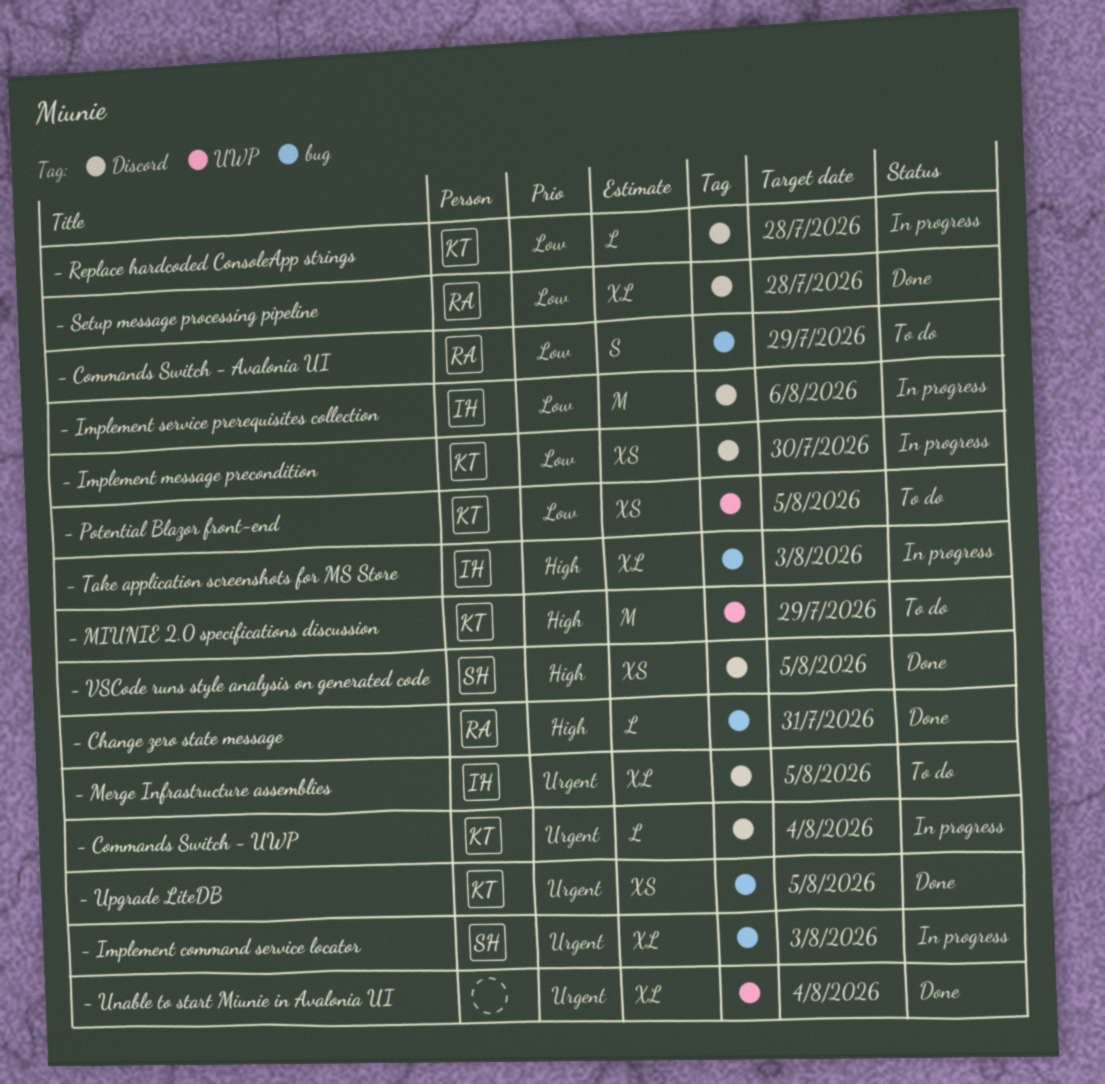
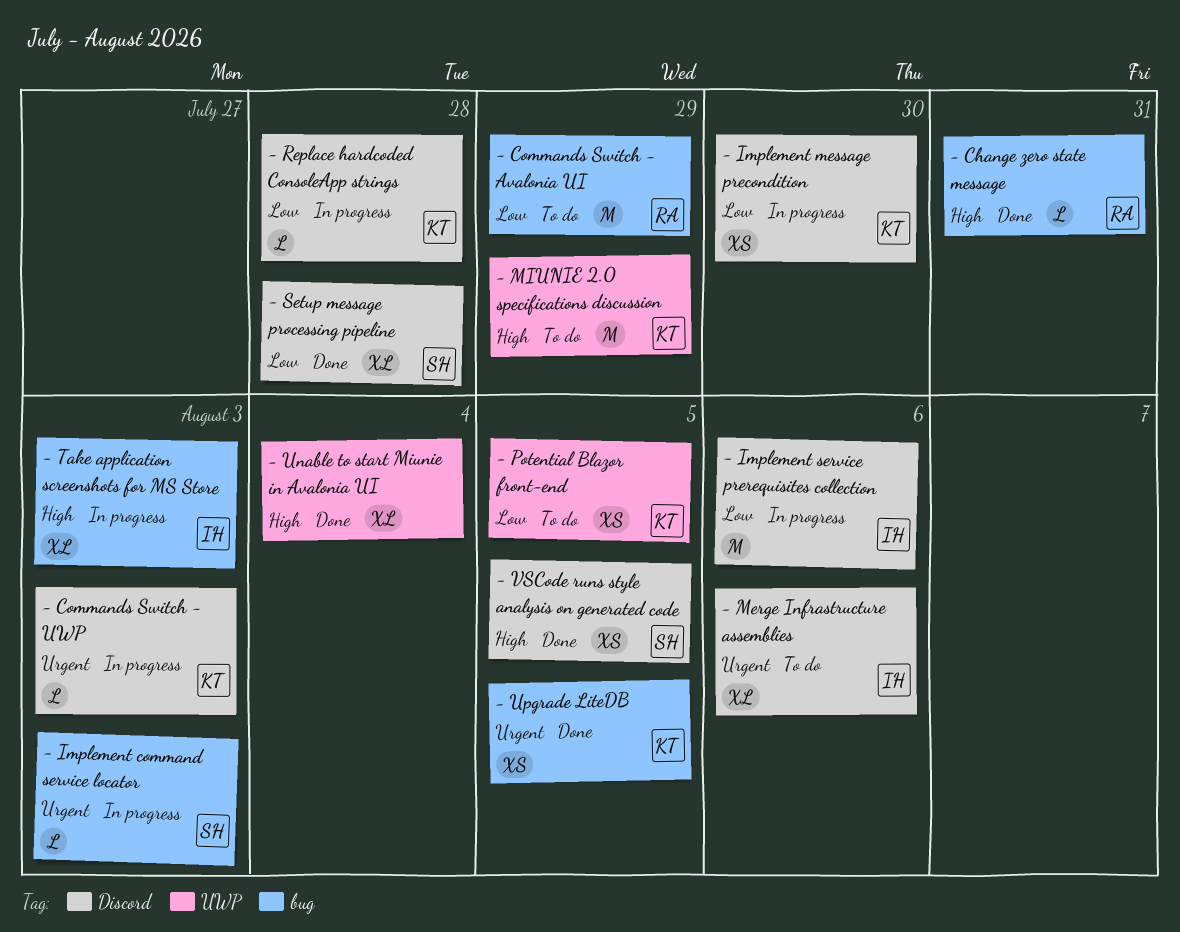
- Commands Switch - Avalonia UI, estimate: S -> M
- Commands Switch - UWP, due: Aug 4 -> Aug 3
- Implement command service locator, estimate: XL -> L
- Merge Infrastructure assemblies, due: Aug 5 -> Aug 6
- Setup message processing pipeline, owner: RA -> SH
- Unable to start Miunie in Avalonia UI, priority: Urgent -> High

